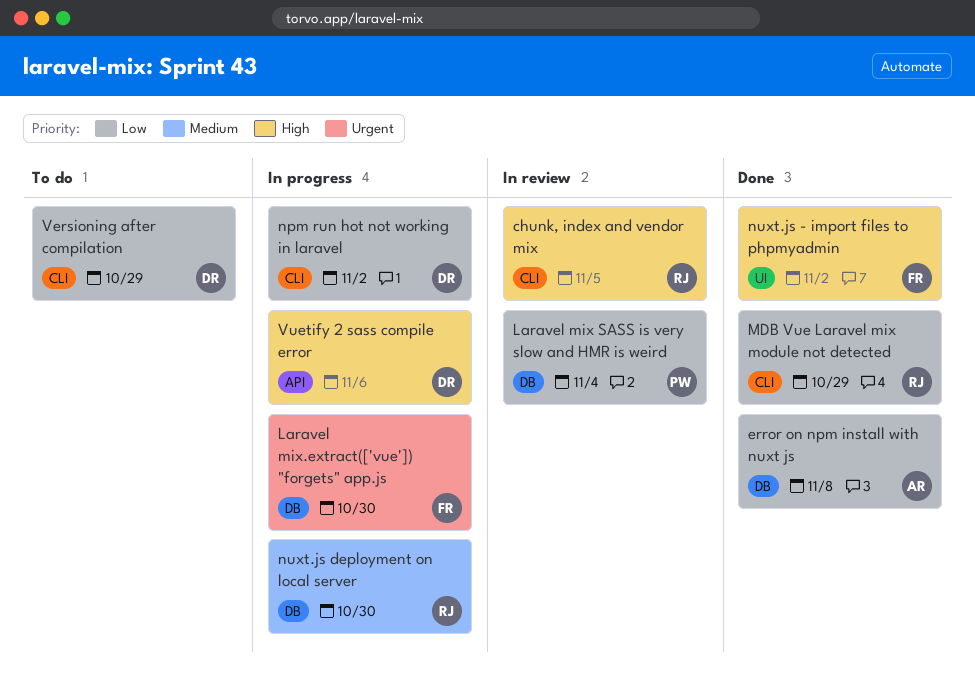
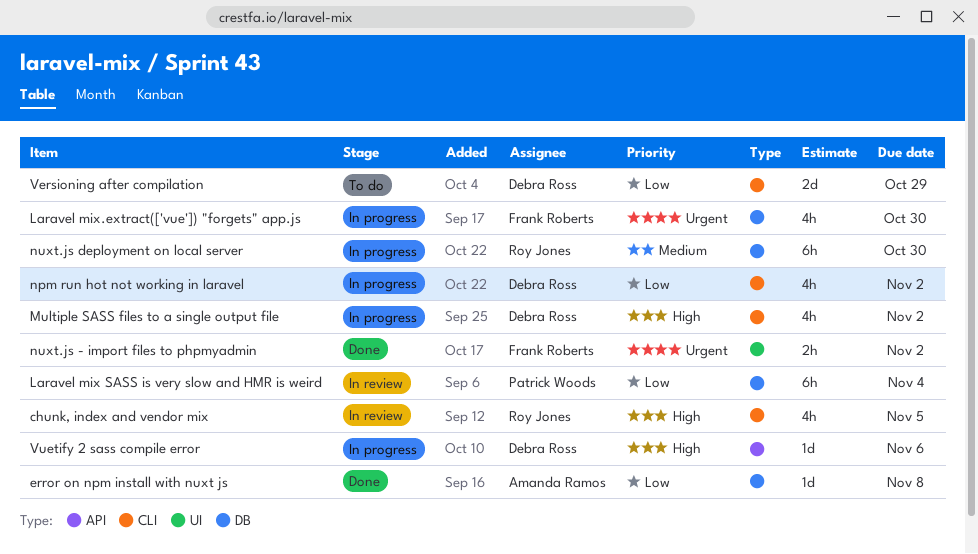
MDB Vue Laravel mix module not detected: present -> none
Multiple SASS files to a single output file: none -> present
nuxt.js - import files to phpmyadmin, priority: High -> Urgent

